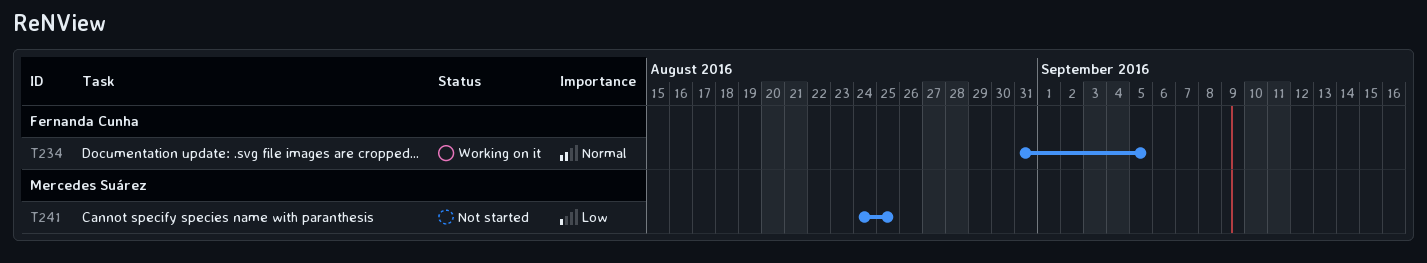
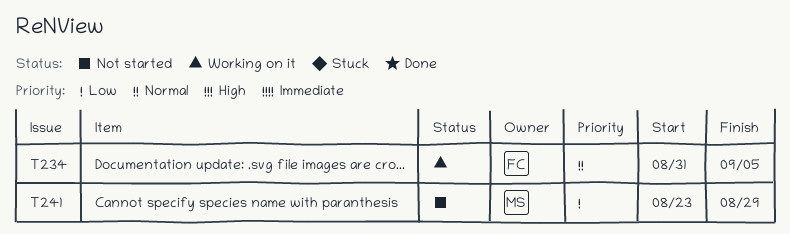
T241, start: Aug 24 -> Aug 23
T241, due: Aug 25 -> Aug 29

